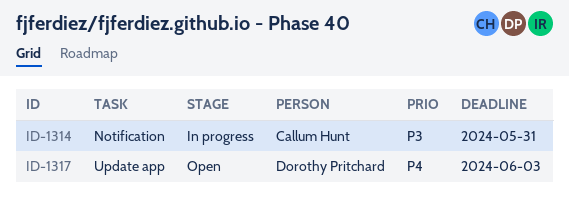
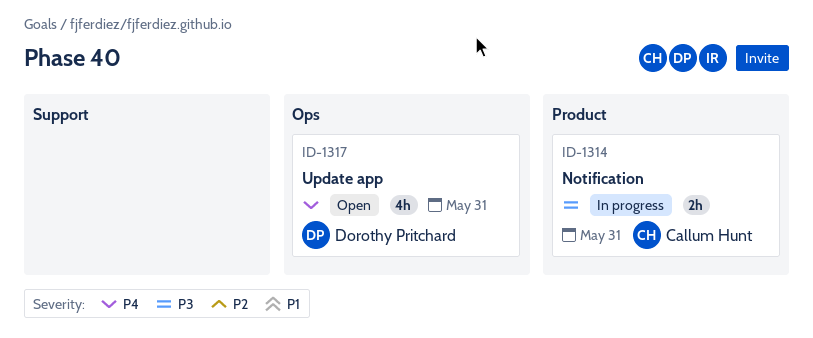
ID-1317, due: Jun 3 -> May 31

